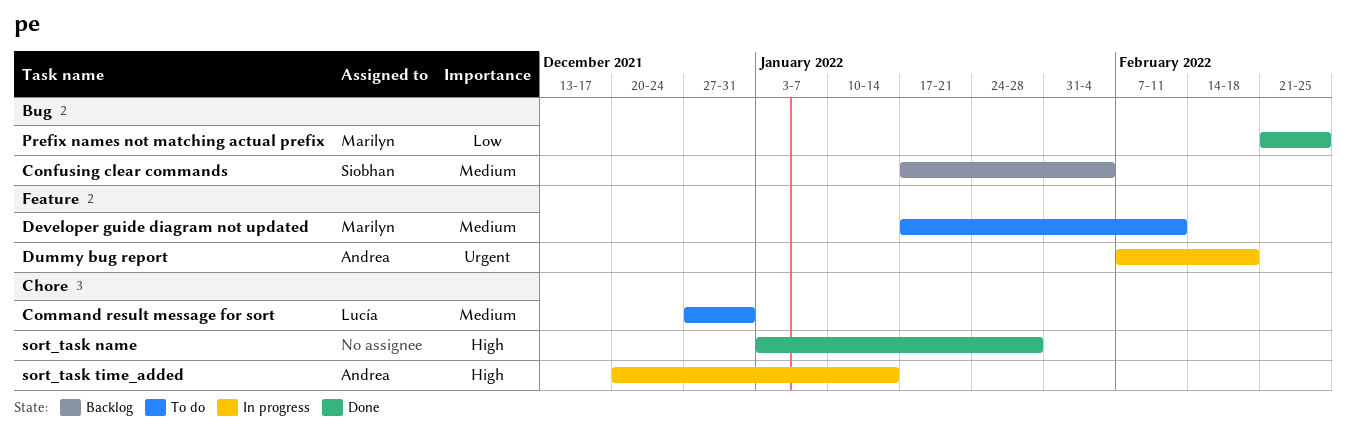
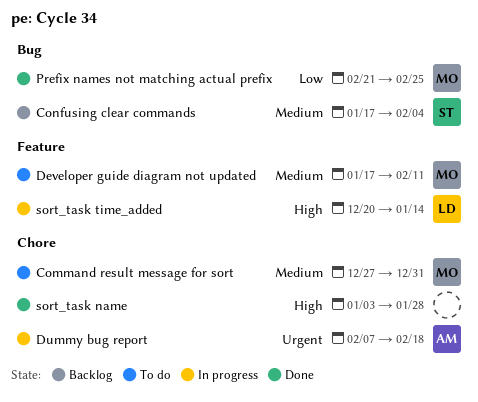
Command result message for sort, owner: Lucía -> Marilyn
Dummy bug report, label: Feature -> Chore
sort_task time_added, owner: Andrea -> Lucía
sort_task time_added, label: Chore -> Feature

